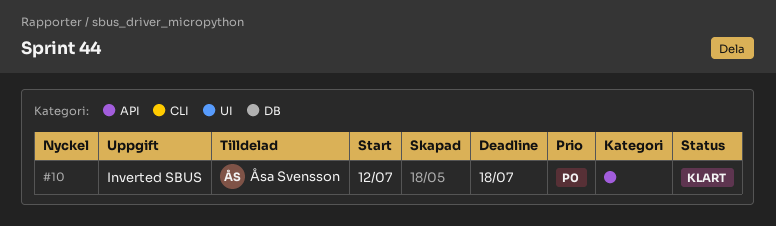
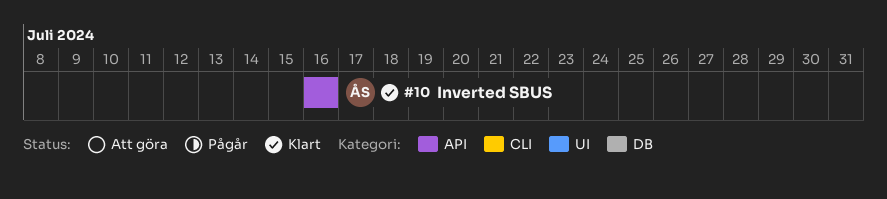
#10, start: Jul 12 -> Jul 16
#10, due: Jul 18 -> Jul 16

